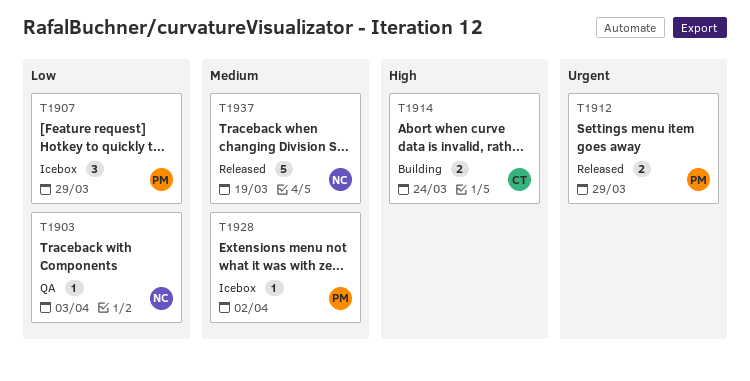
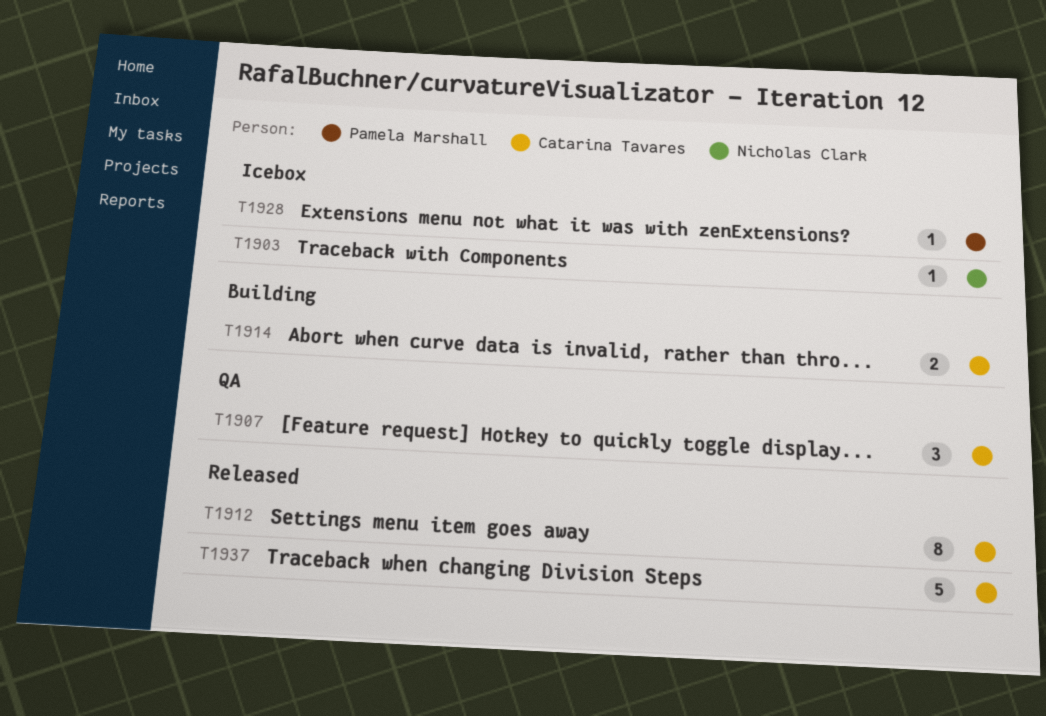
T1903, status: QA -> Icebox
T1907, status: Icebox -> QA
T1907, owner: Pamela Marshall -> Catarina Tavares
T1912, owner: Pamela Marshall -> Catarina Tavares
T1912, estimate: 2 -> 8
T1937, owner: Nicholas Clark -> Catarina Tavares

